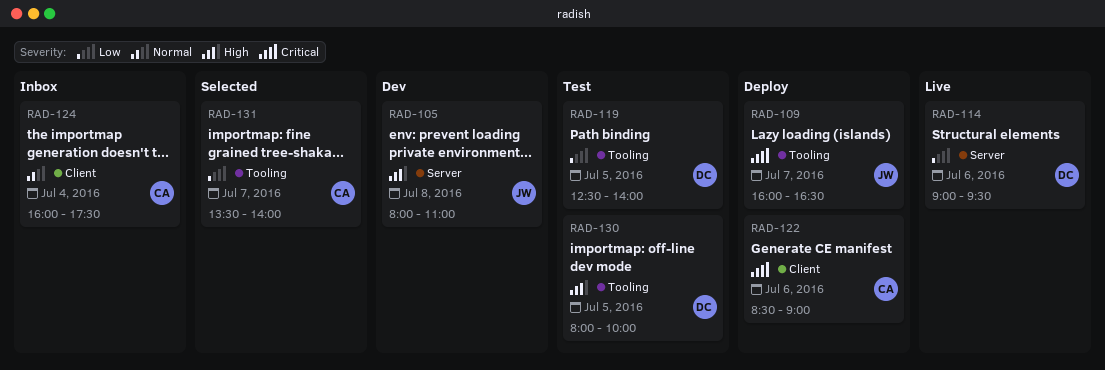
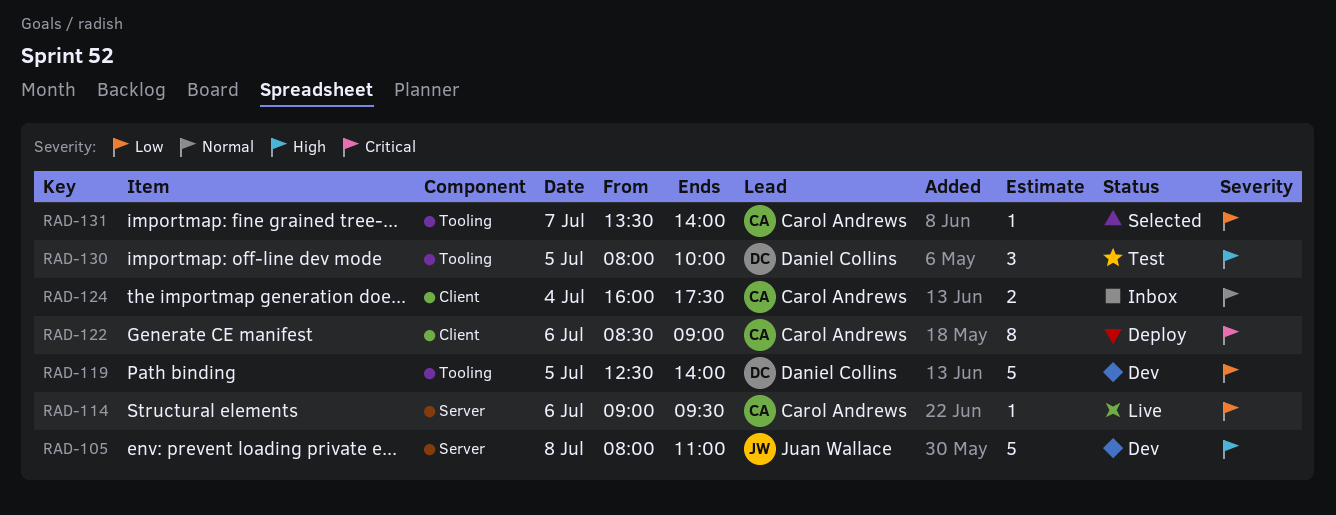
RAD-109: present -> none
RAD-114, owner: Daniel Collins -> Carol Andrews
RAD-119, status: Test -> Dev

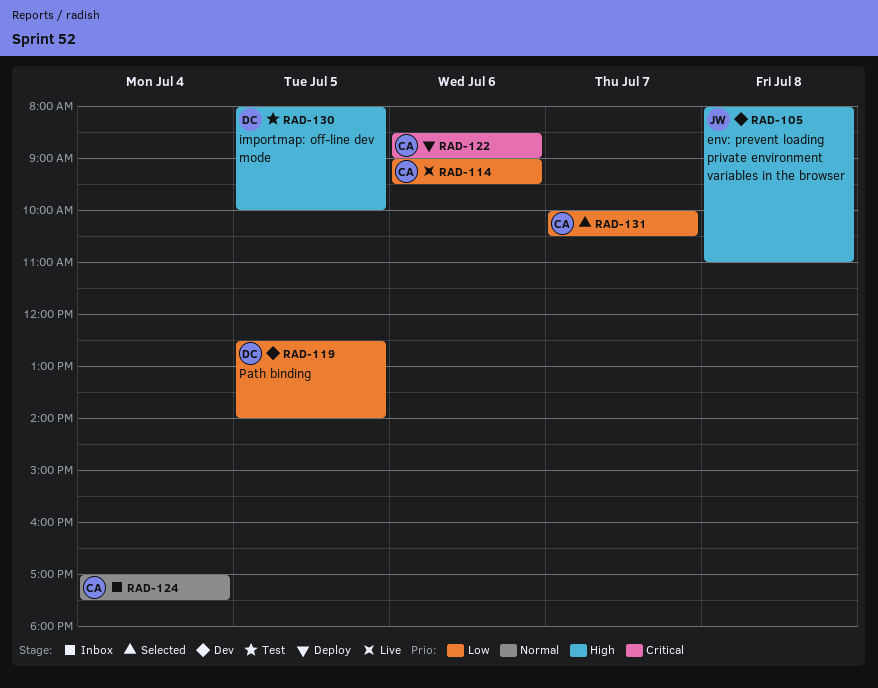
RAD-124, begins: 16:00 -> 17:00
RAD-131, begins: 13:30 -> 10:00
RAD-131, ends: 14:00 -> 10:30

